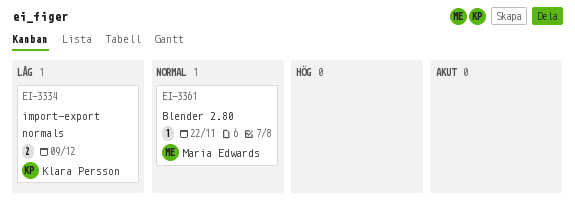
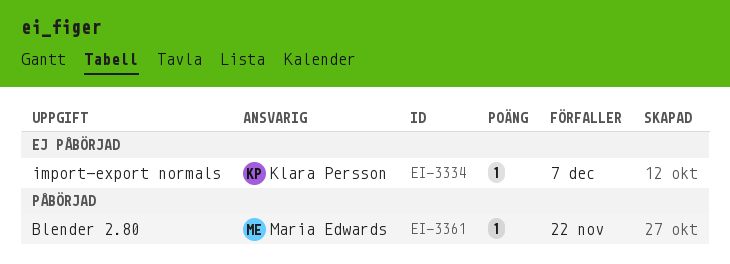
EI-3334, estimate: 2 -> 1
EI-3334, due: Dec 9 -> Dec 7

